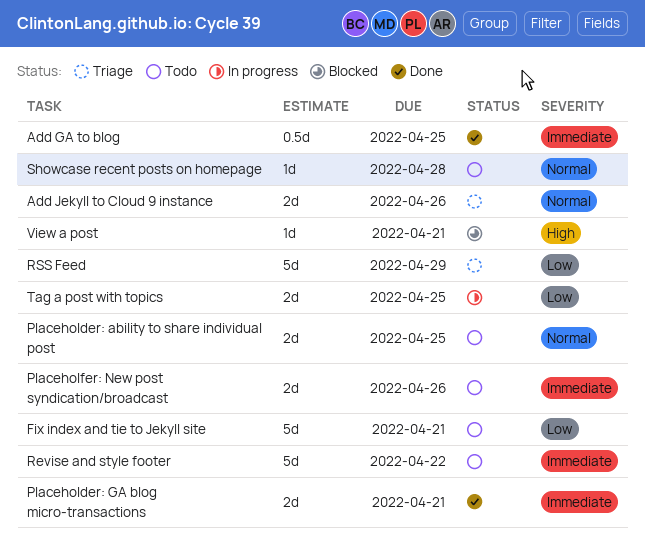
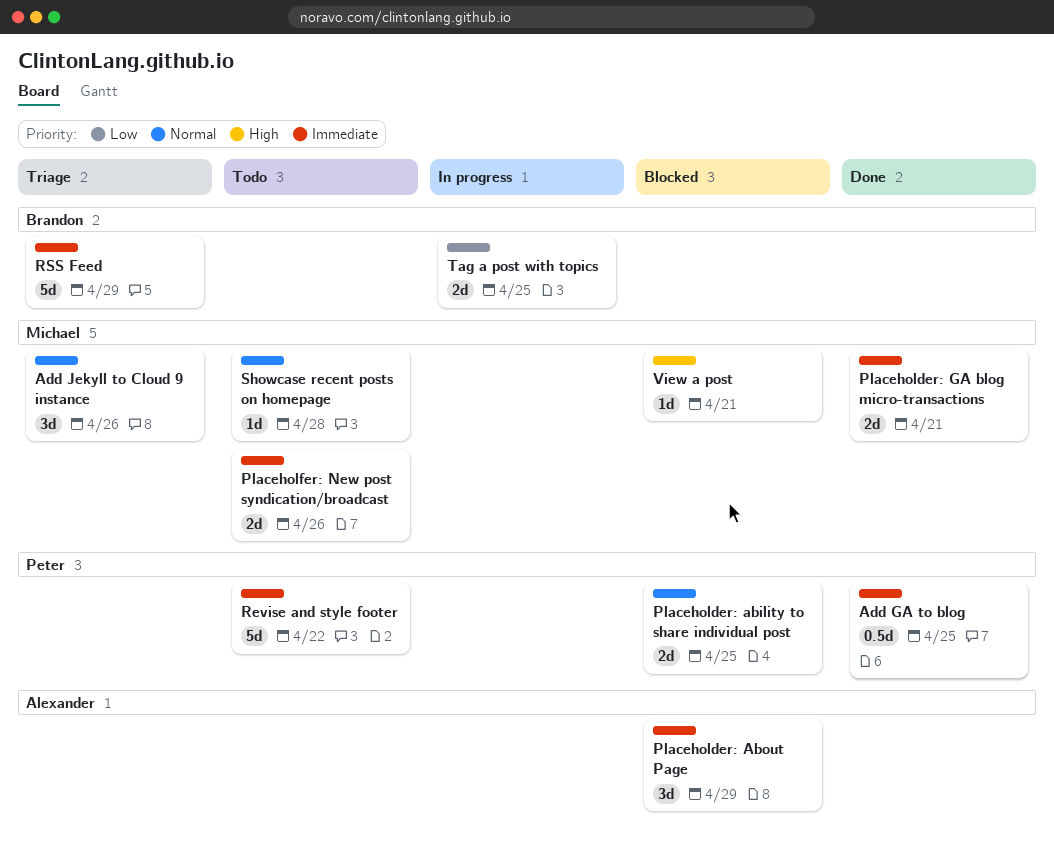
Add Jekyll to Cloud 9 instance, estimate: 2d -> 3d
Fix index and tie to Jekyll site: present -> none
Placeholder: ability to share individual post, status: Todo -> Blocked
Placeholder: About Page: none -> present
RSS Feed, priority: Low -> Immediate

